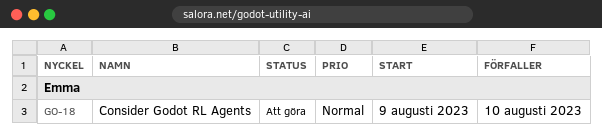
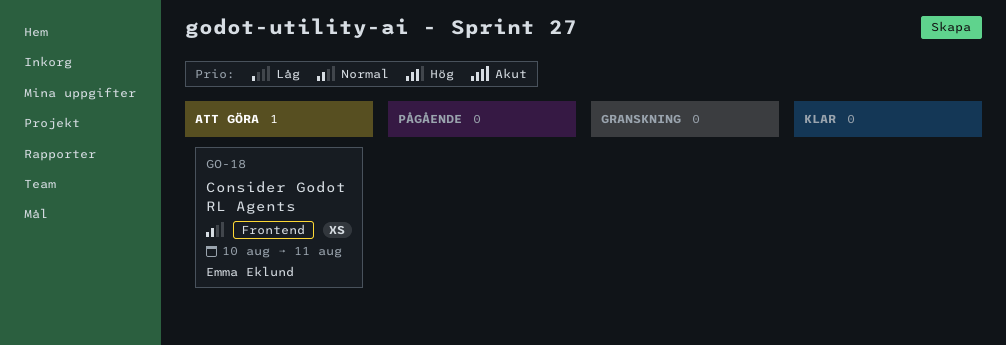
GO-18, start: Aug 9 -> Aug 10
GO-18, due: Aug 10 -> Aug 11

